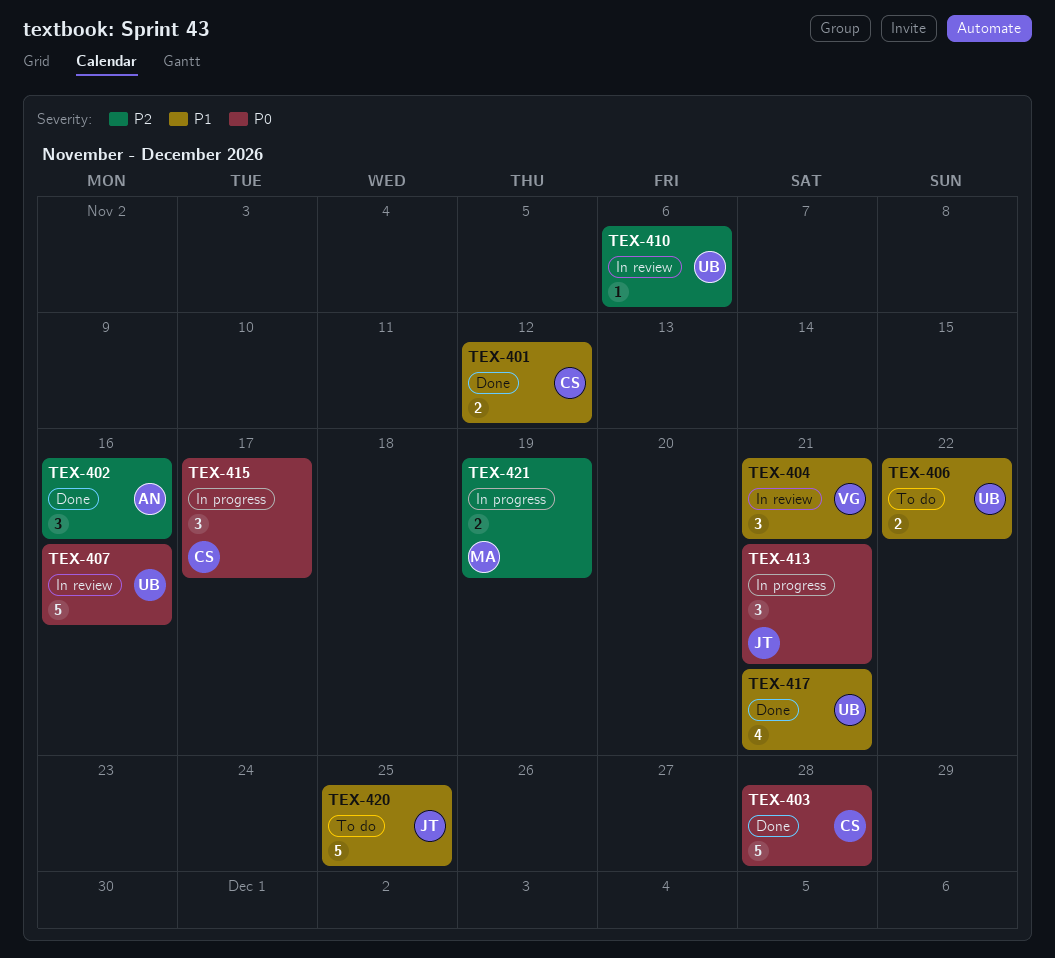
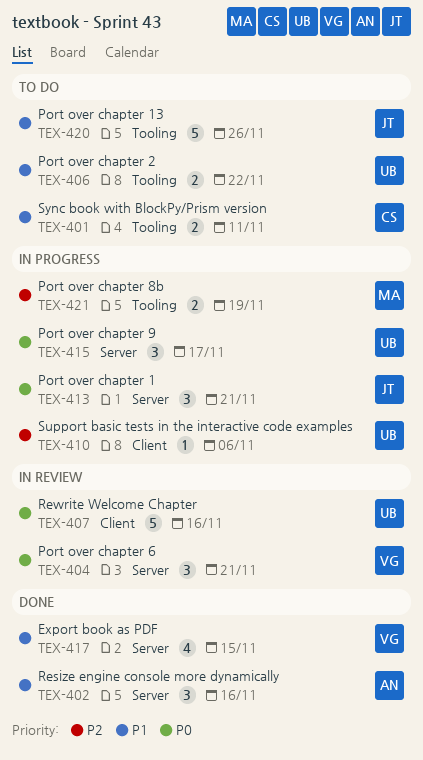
TEX-401, status: Done -> To do
TEX-401, due: Nov 12 -> Nov 11
TEX-402, priority: P2 -> P1
TEX-403: present -> none
TEX-404, priority: P1 -> P0
TEX-410, status: In review -> In progress
TEX-415, owner: CS -> UB
TEX-417, owner: UB -> VG
TEX-417, due: Nov 21 -> Nov 15
TEX-420, due: Nov 25 -> Nov 26

